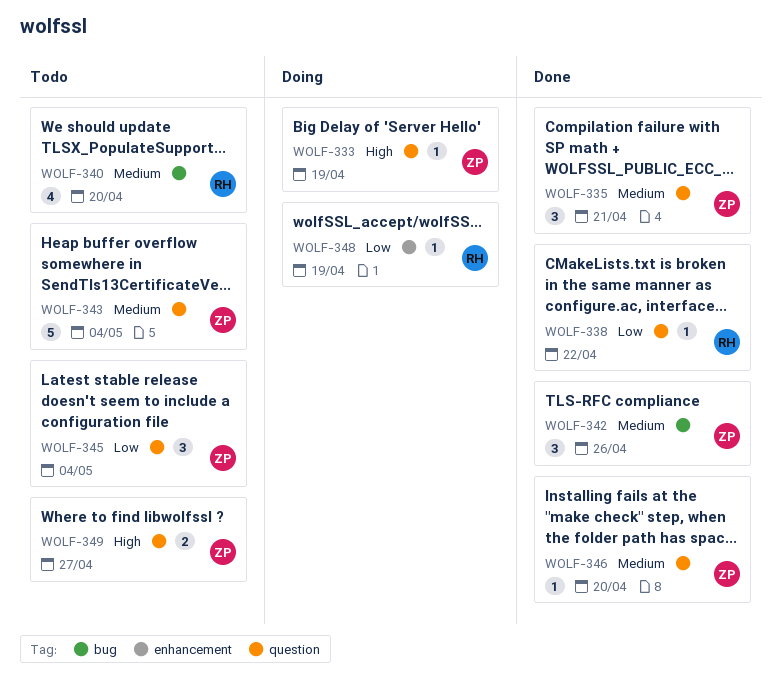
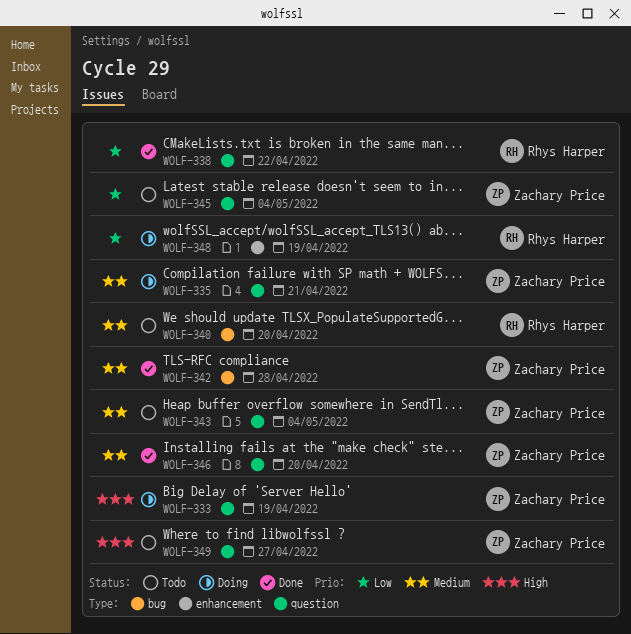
WOLF-335, status: Done -> Doing
WOLF-342, due: Apr 26 -> Apr 28

